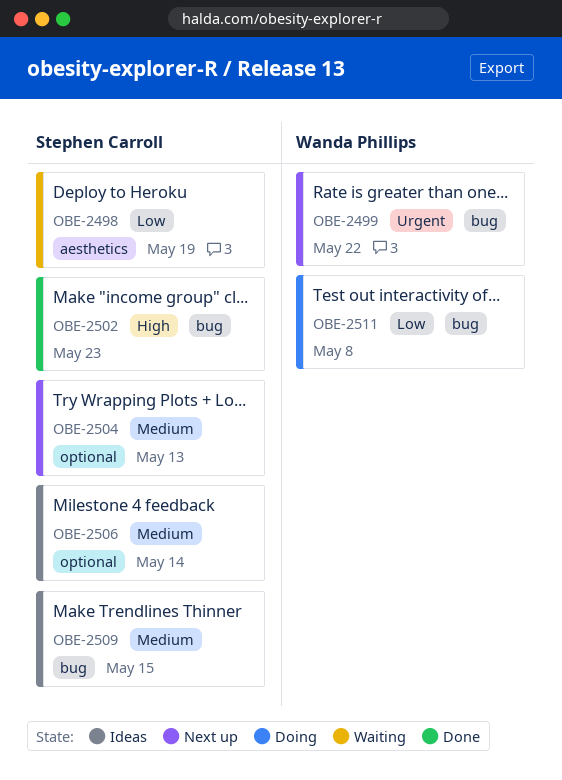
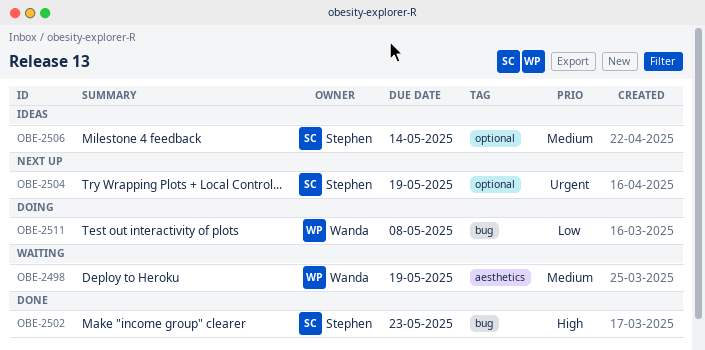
OBE-2498, owner: Stephen Carroll -> Wanda Phillips
OBE-2498, priority: Low -> Medium
OBE-2499: present -> none
OBE-2504, priority: Medium -> Urgent
OBE-2504, due: May 13 -> May 19
OBE-2509: present -> none

